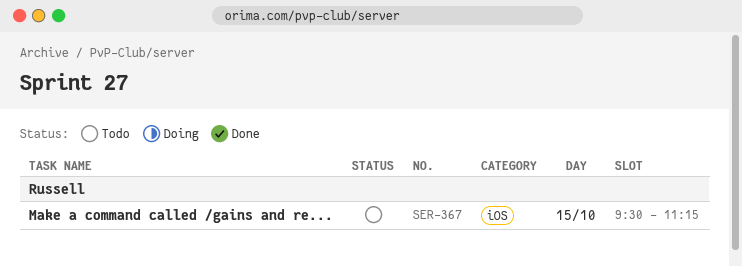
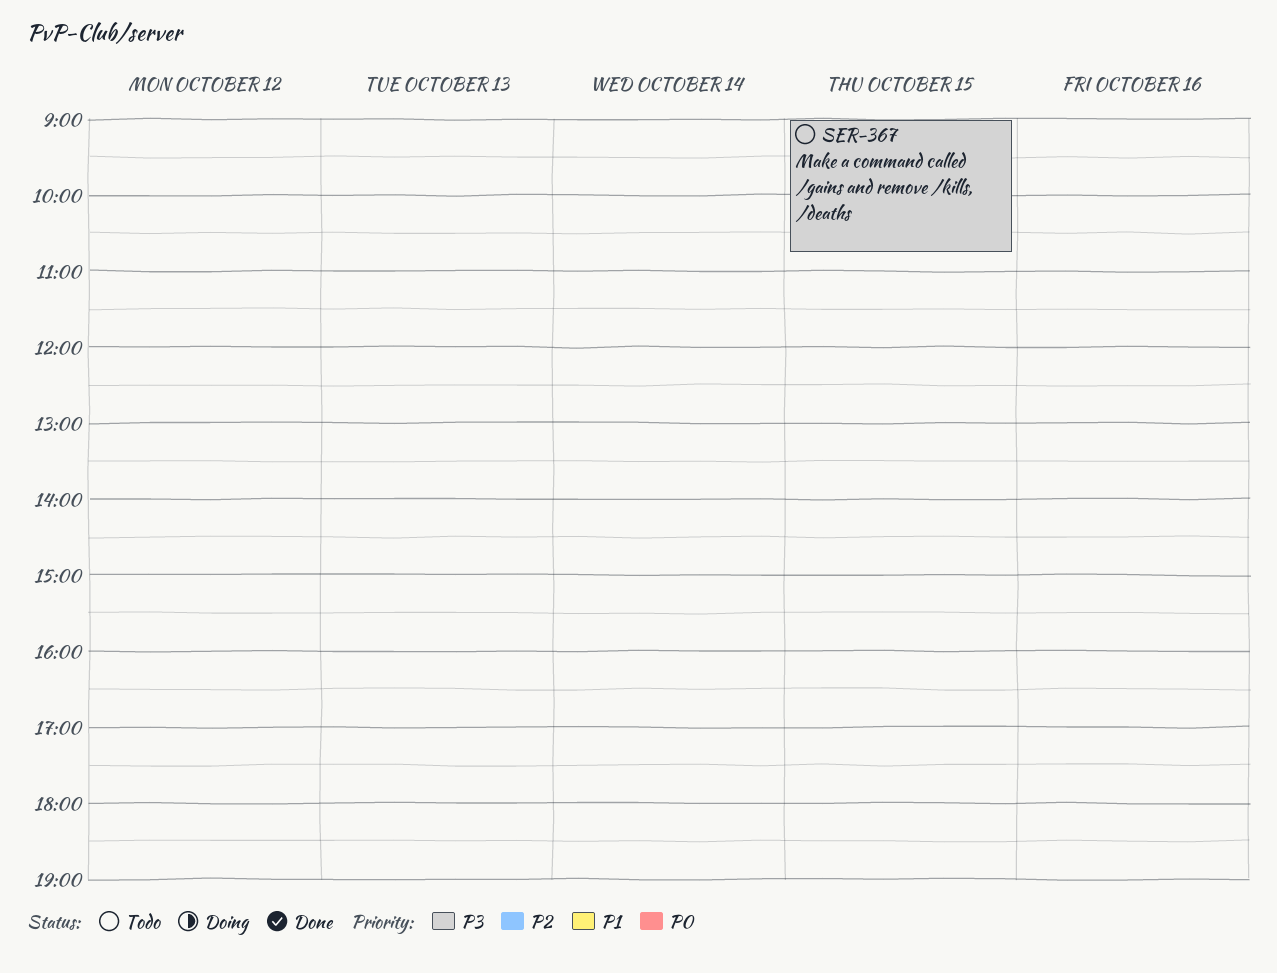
SER-367, begins: 09:30 -> 09:00
SER-367, ends: 11:15 -> 10:45

